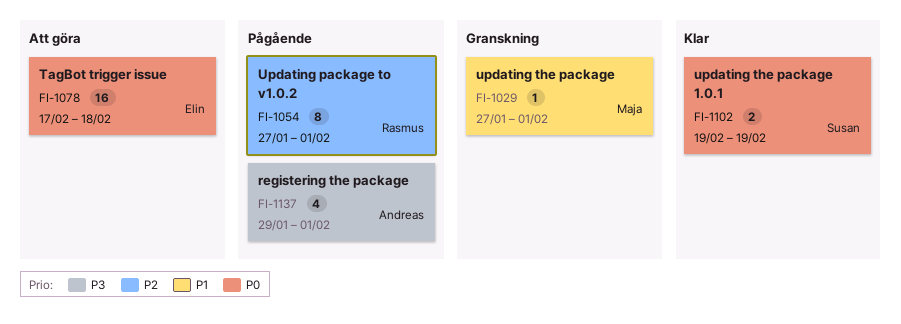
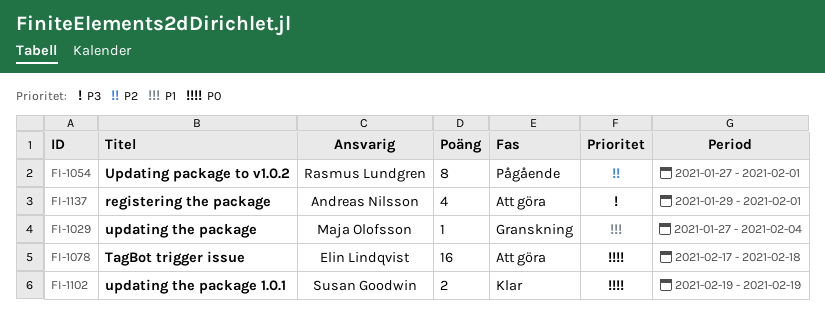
FI-1029, due: Feb 1 -> Feb 4
FI-1137, status: Pågående -> Att göra

